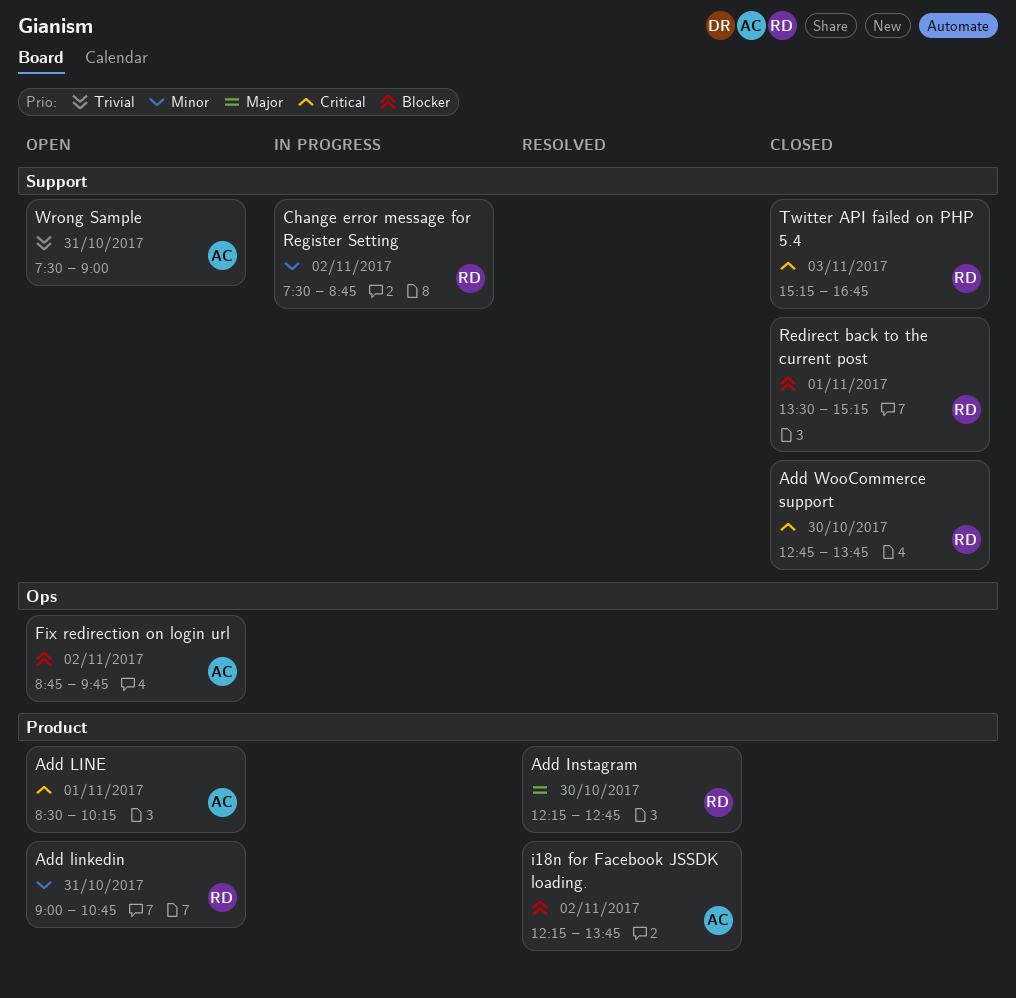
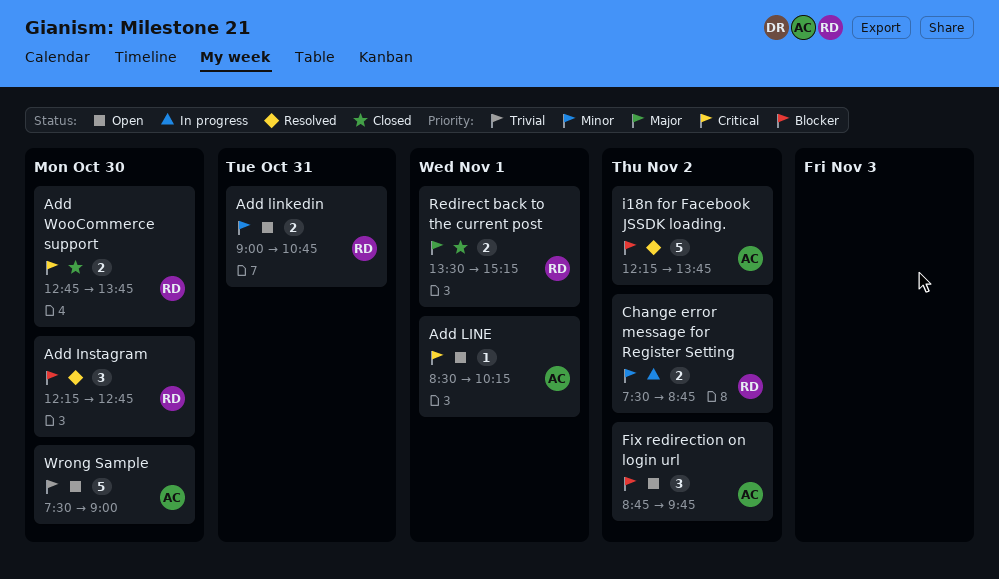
Add Instagram, priority: Major -> Blocker
Redirect back to the current post, priority: Blocker -> Major
Twitter API failed on PHP 5.4: present -> none
Wrong Sample, day: Oct 31 -> Oct 30

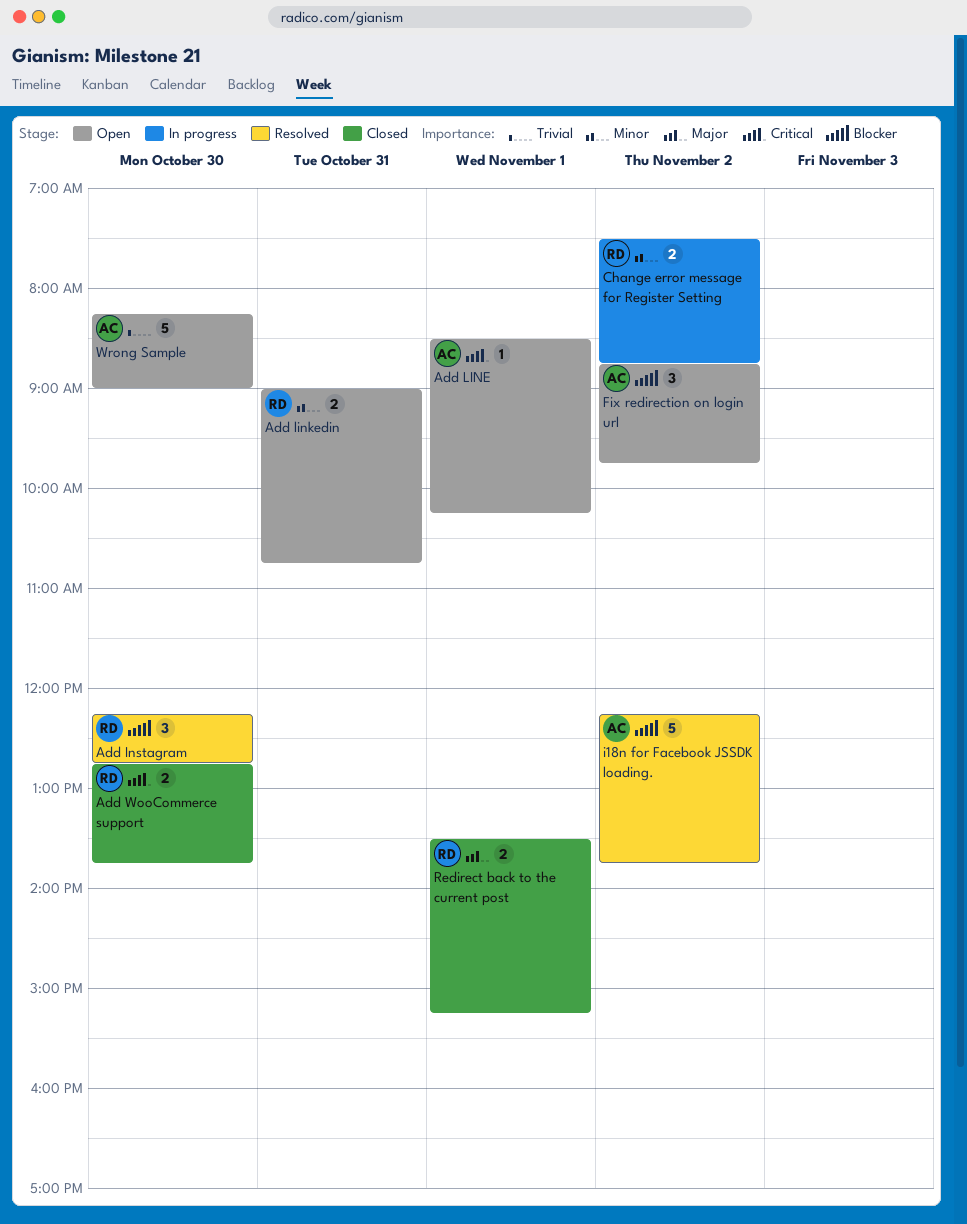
Wrong Sample, begins: 07:30 -> 08:15

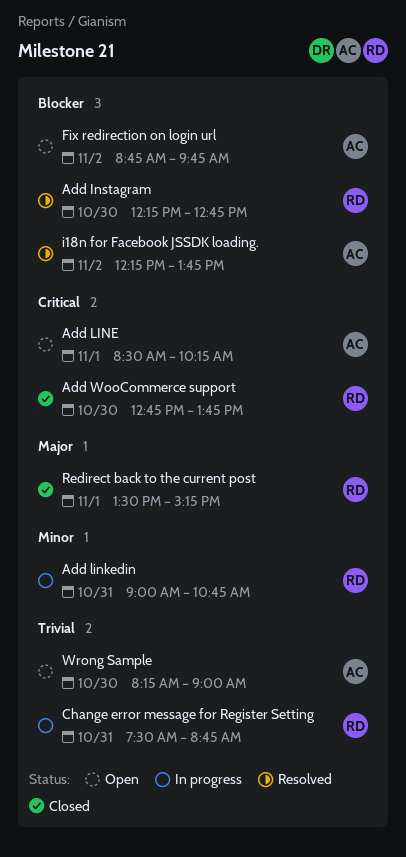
Add linkedin, status: Open -> In progress
Change error message for Register Setting, priority: Minor -> Trivial
Change error message for Register Setting, day: Nov 2 -> Oct 31

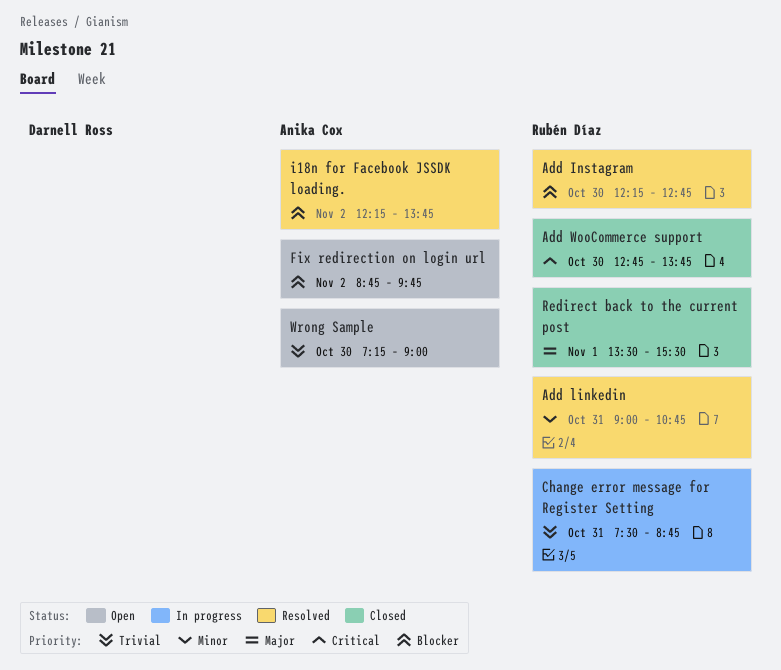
Add LINE: present -> none
Add linkedin, status: In progress -> Resolved
Redirect back to the current post, ends: 15:15 -> 15:30
Wrong Sample, begins: 08:15 -> 07:15

